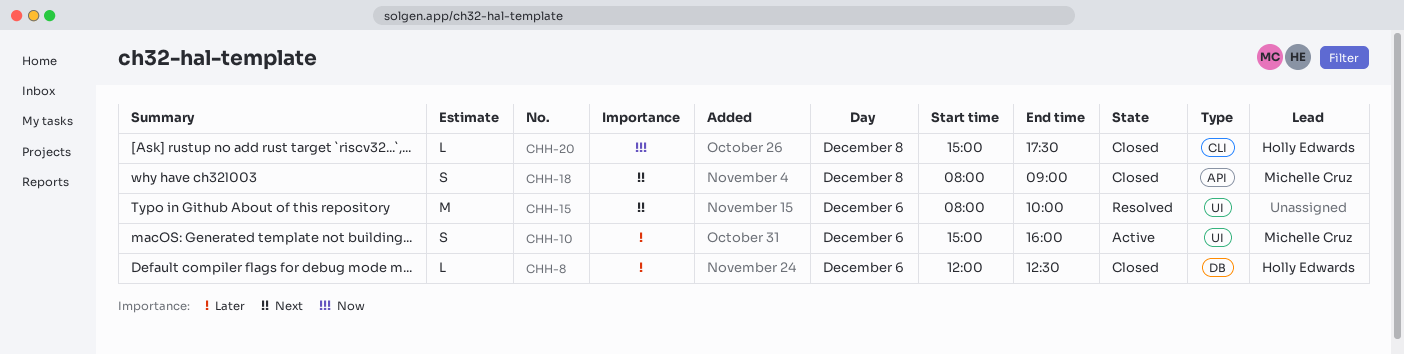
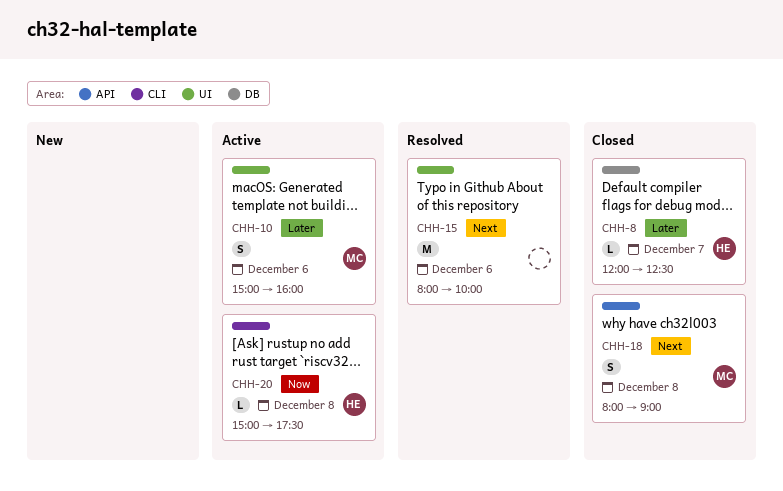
CHH-8, day: Dec 6 -> Dec 7
CHH-20, status: Closed -> Active

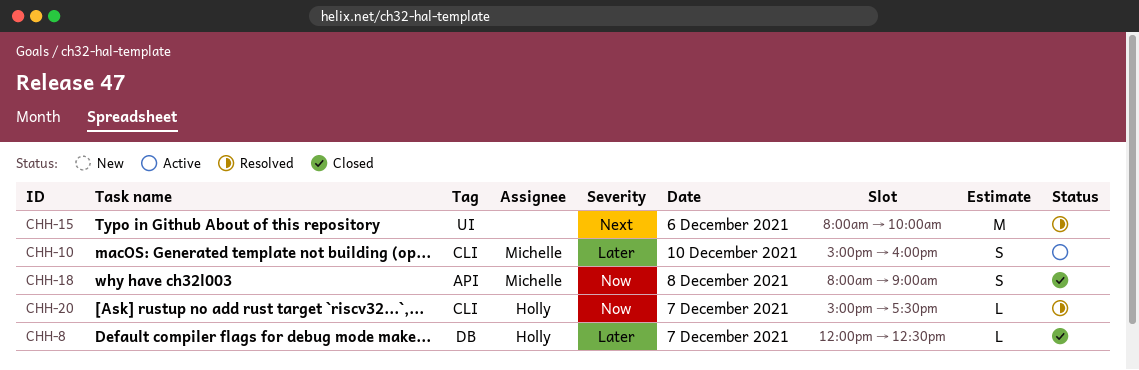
CHH-10, label: UI -> CLI
CHH-10, day: Dec 6 -> Dec 10
CHH-18, priority: Next -> Now
CHH-20, status: Active -> Resolved
CHH-20, day: Dec 8 -> Dec 7

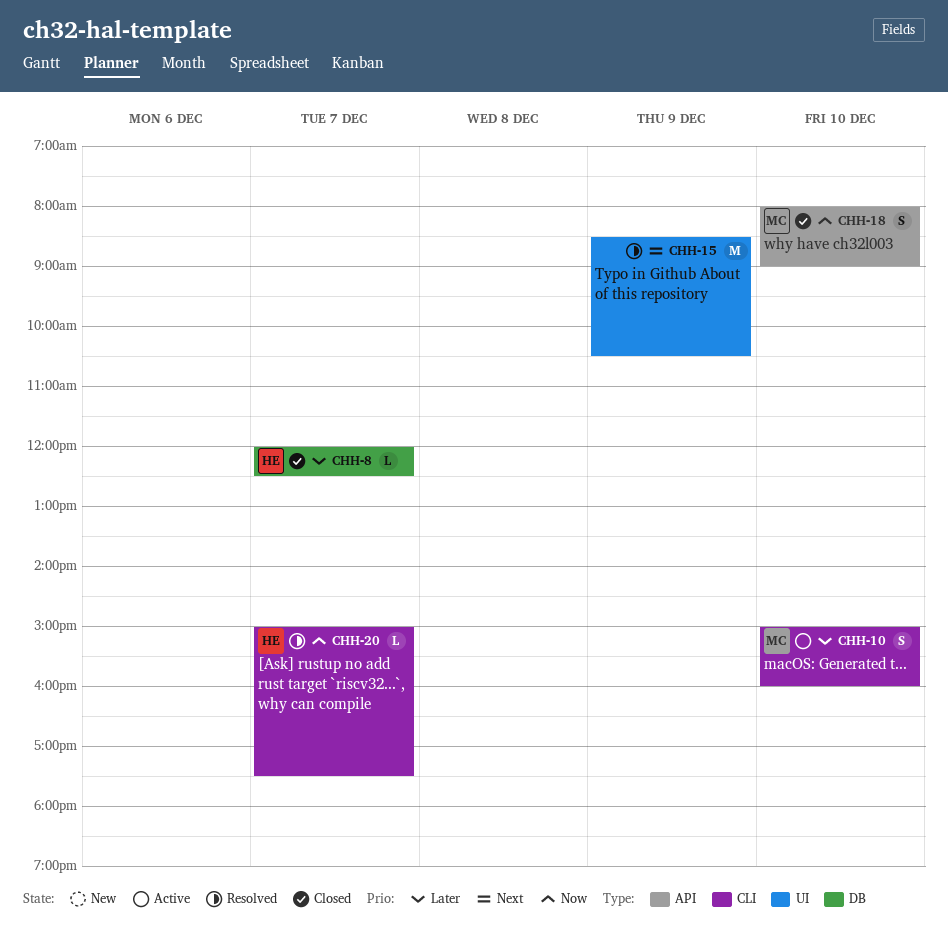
CHH-15, day: Dec 6 -> Dec 9
CHH-15, begins: 08:00 -> 08:30
CHH-15, ends: 10:00 -> 10:30
CHH-18, day: Dec 8 -> Dec 10

